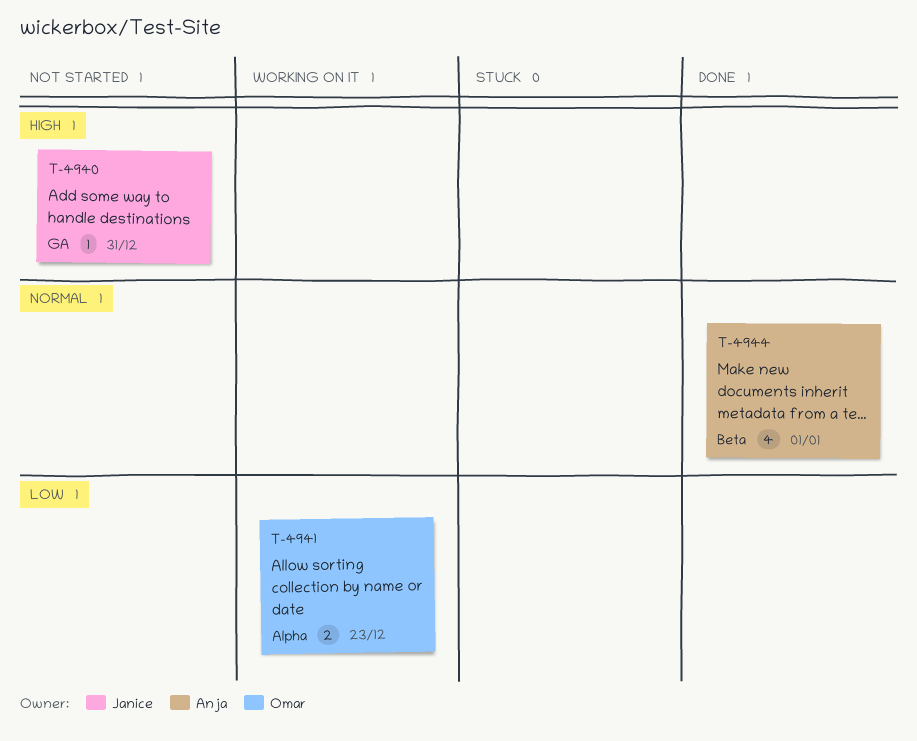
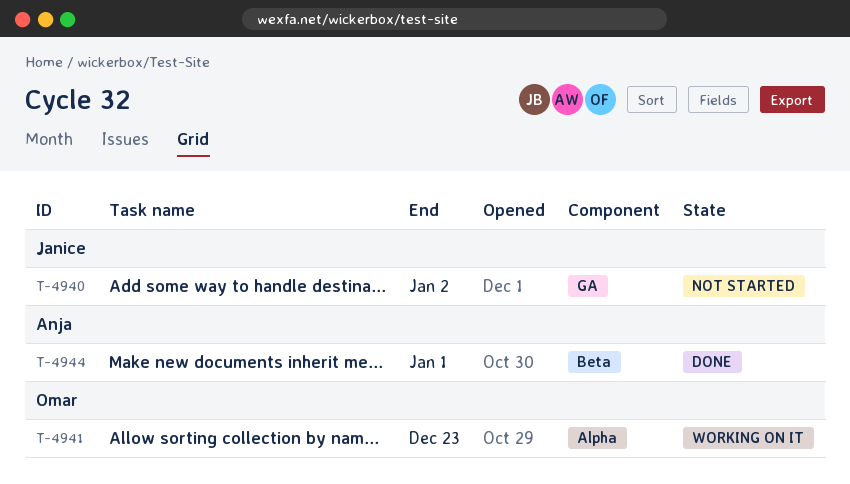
T-4940, due: Dec 31 -> Jan 2

